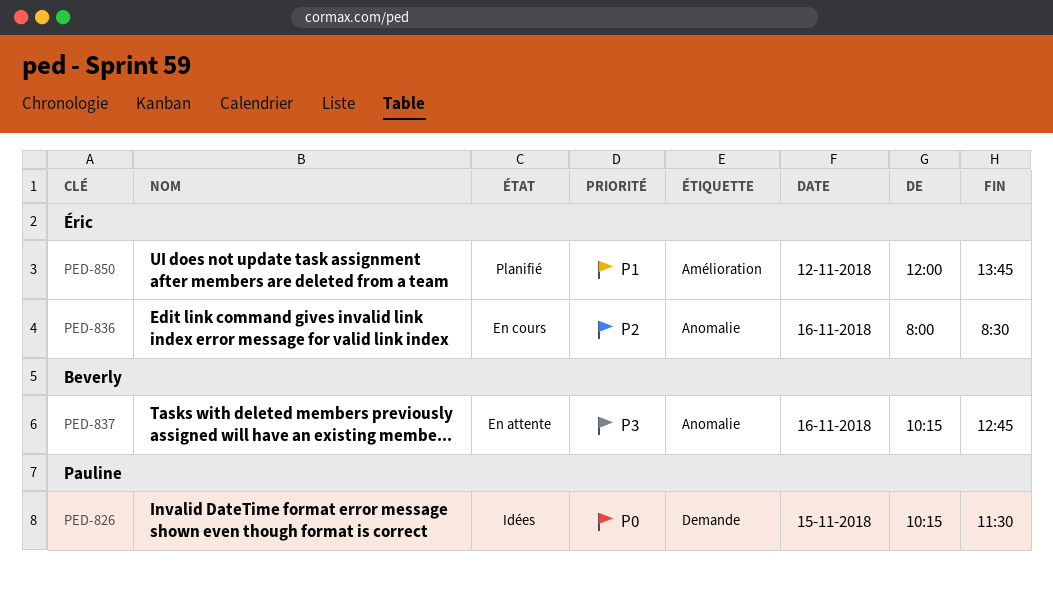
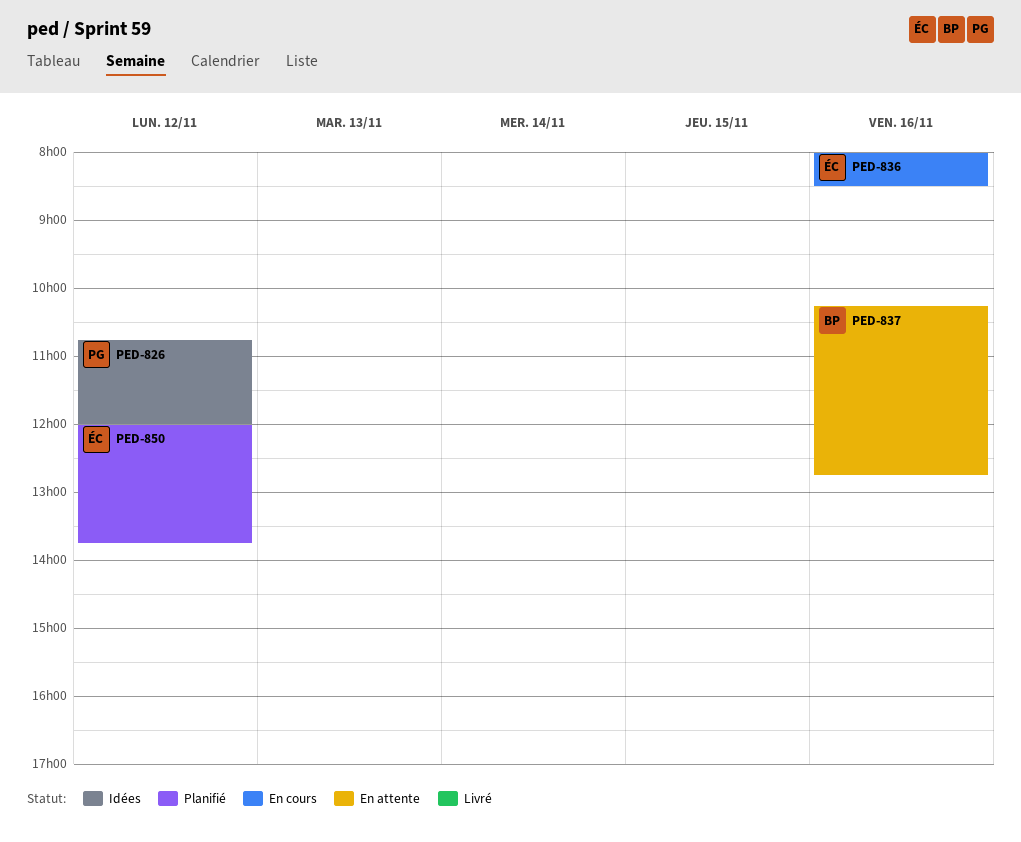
PED-826, day: Nov 15 -> Nov 12
PED-826, begins: 10:15 -> 10:45
PED-826, ends: 11:30 -> 12:00

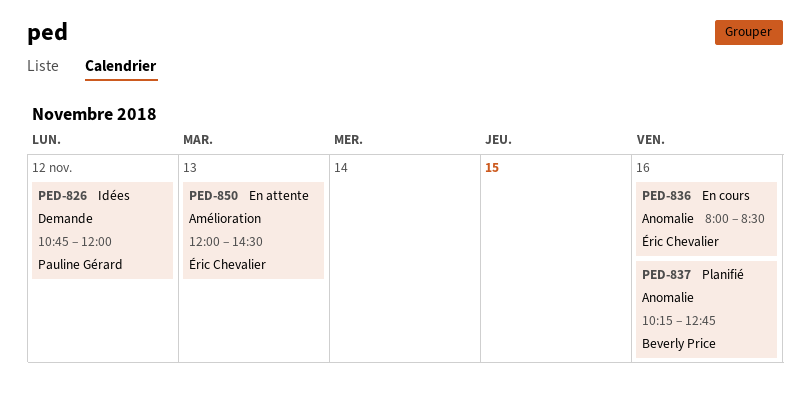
PED-837, status: En attente -> Planifié
PED-850, status: Planifié -> En attente
PED-850, day: Nov 12 -> Nov 13
PED-850, ends: 13:45 -> 14:30

